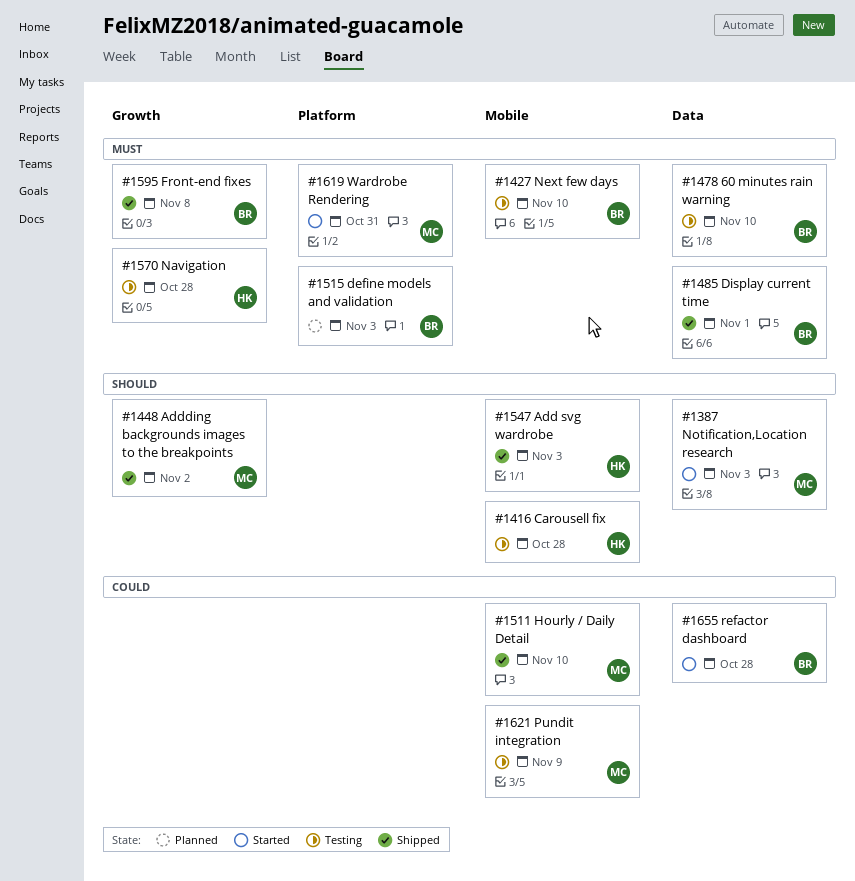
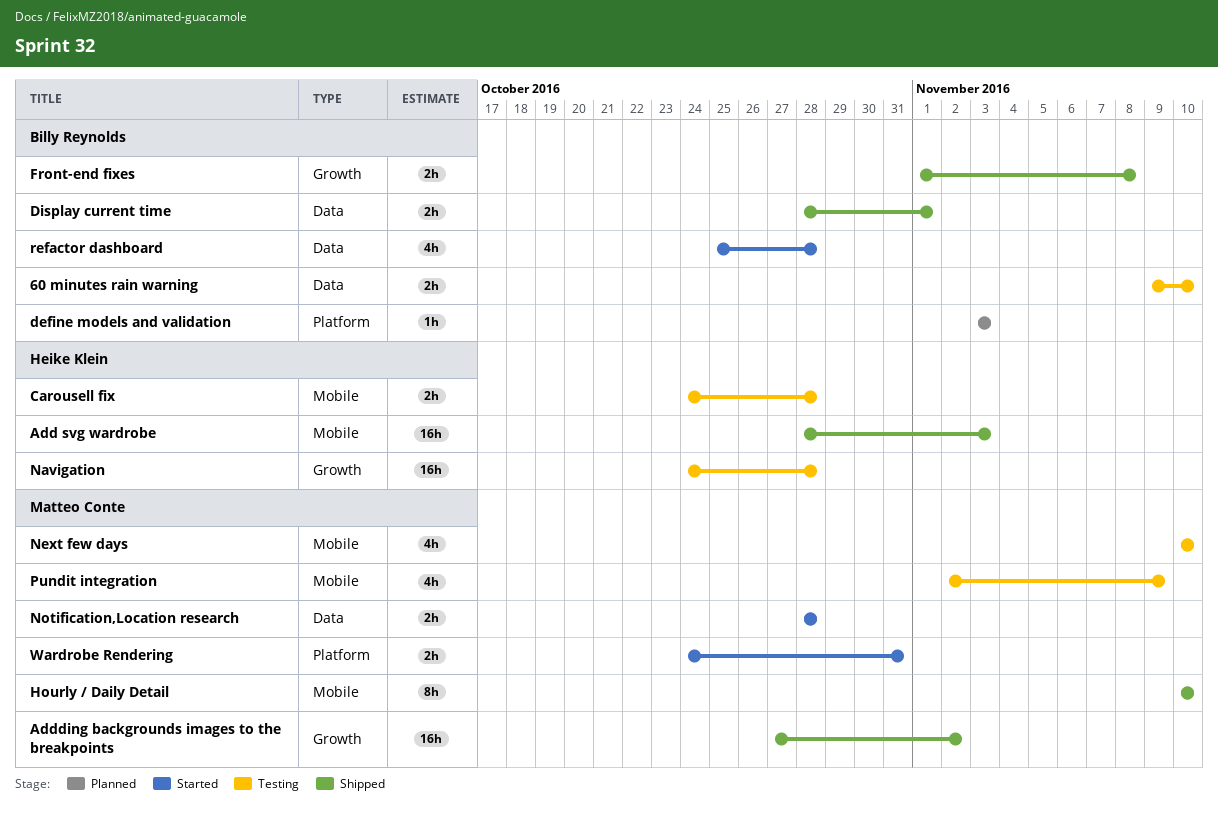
Next few days, owner: Billy Reynolds -> Matteo Conte
Notification,Location research, due: Nov 3 -> Oct 28

